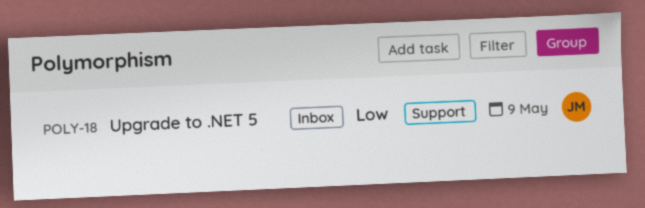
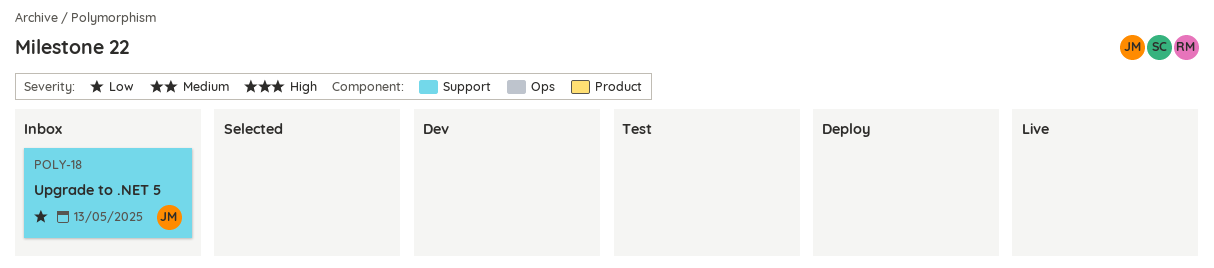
POLY-18, due: May 9 -> May 13

